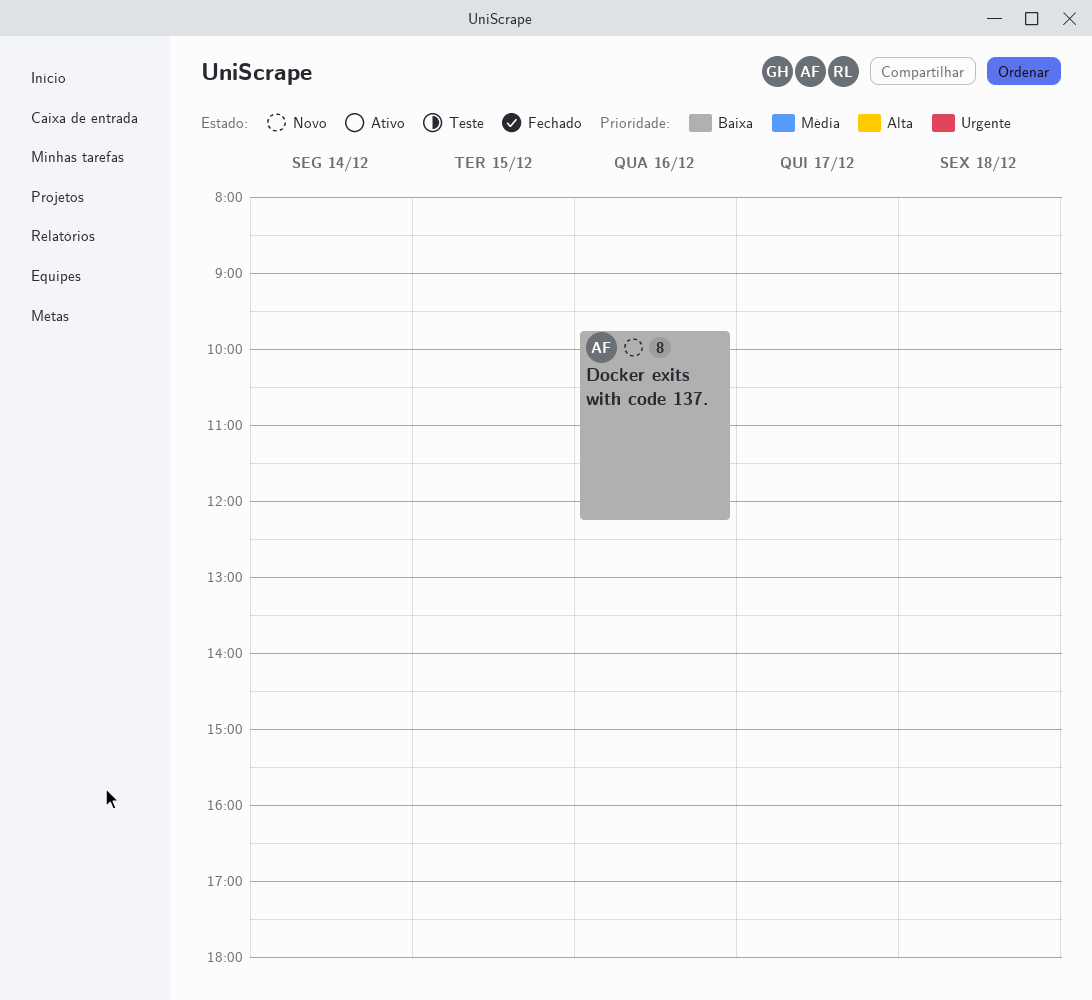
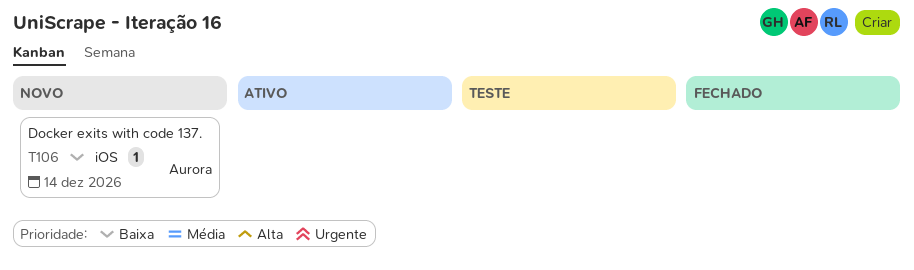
Docker exits with code 137., estimate: 8 -> 1
Docker exits with code 137., day: Dec 16 -> Dec 14

